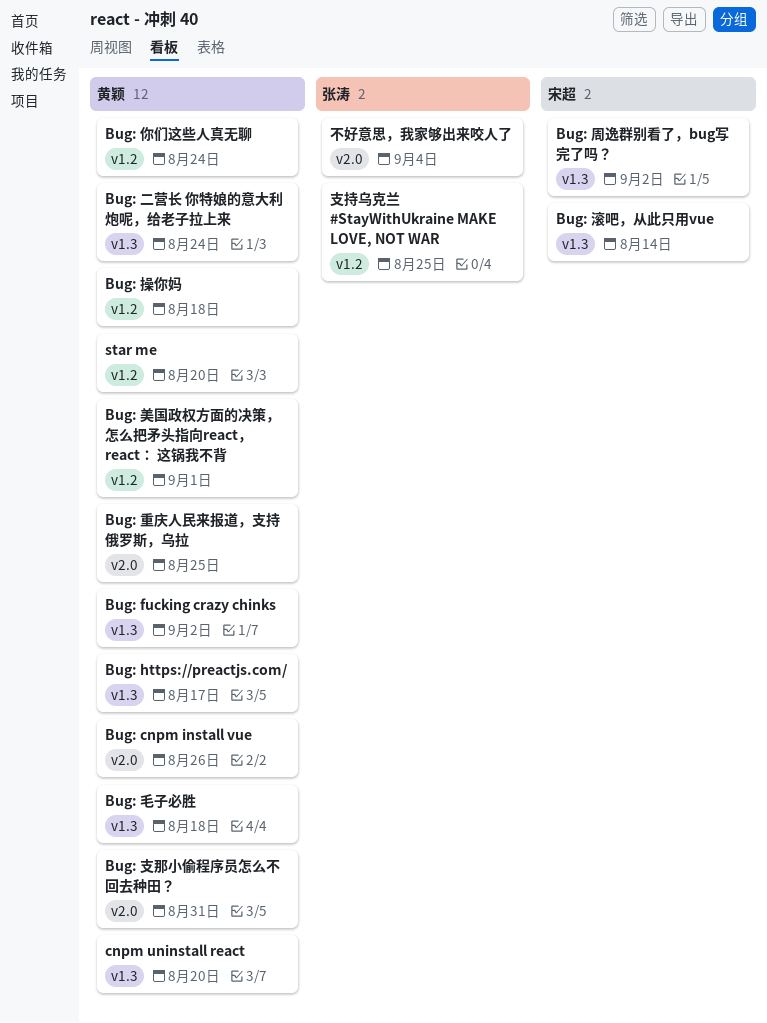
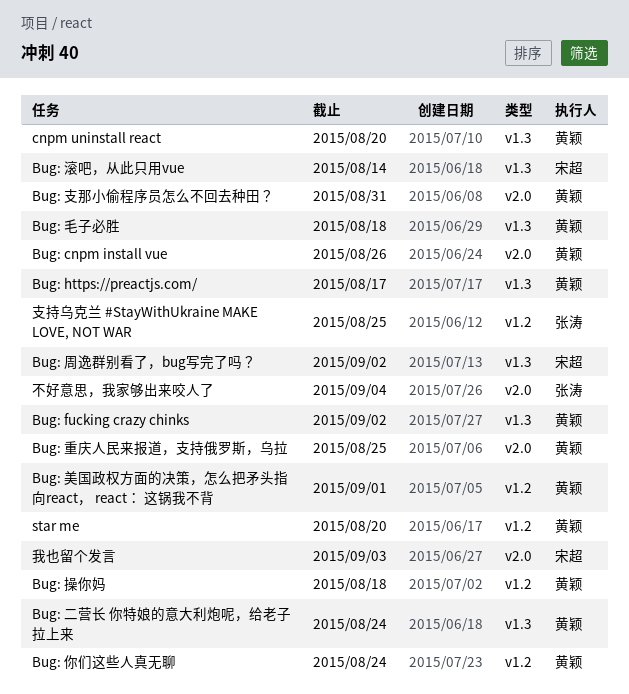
我也留个发言: none -> present

